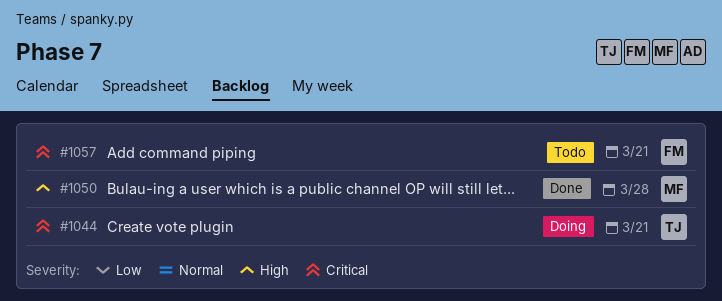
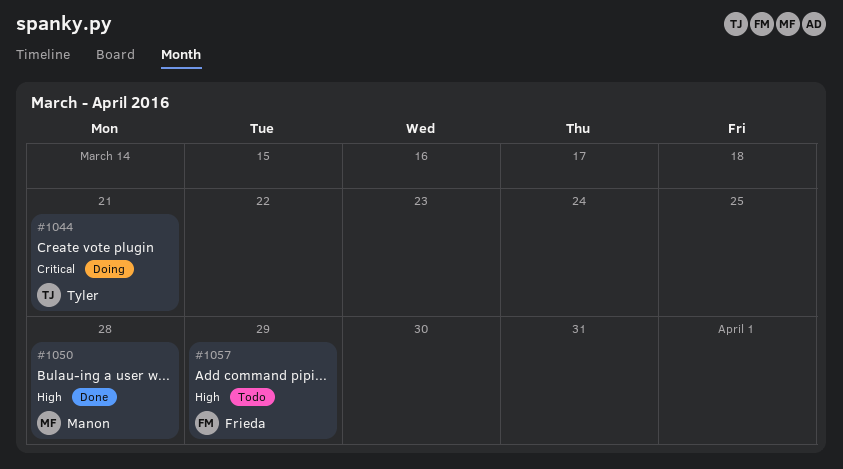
#1057, priority: Critical -> High
#1057, due: Mar 21 -> Mar 29

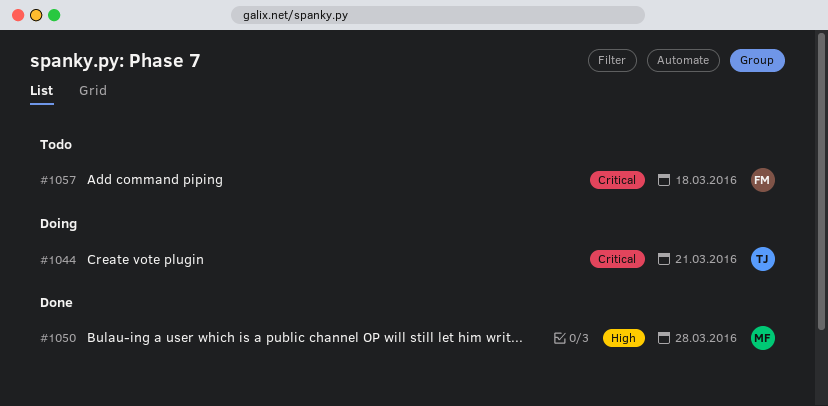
#1057, priority: High -> Critical
#1057, due: Mar 29 -> Mar 18

